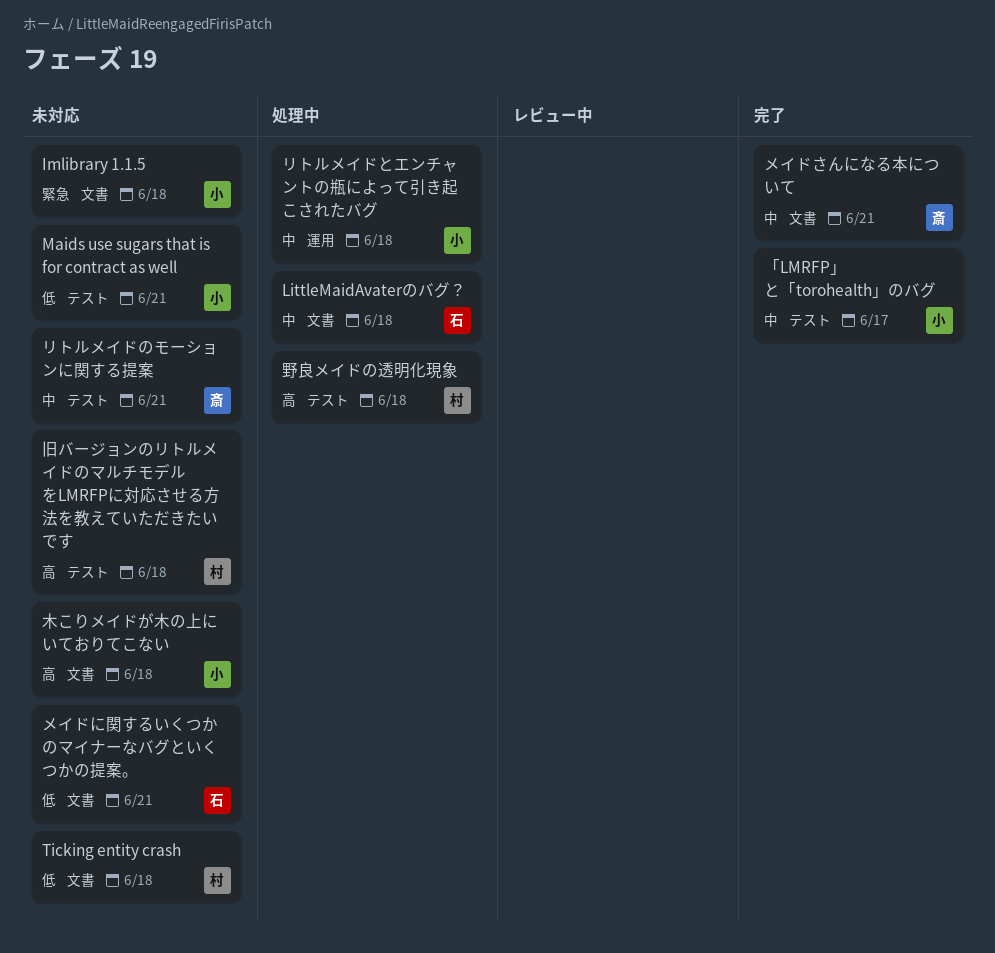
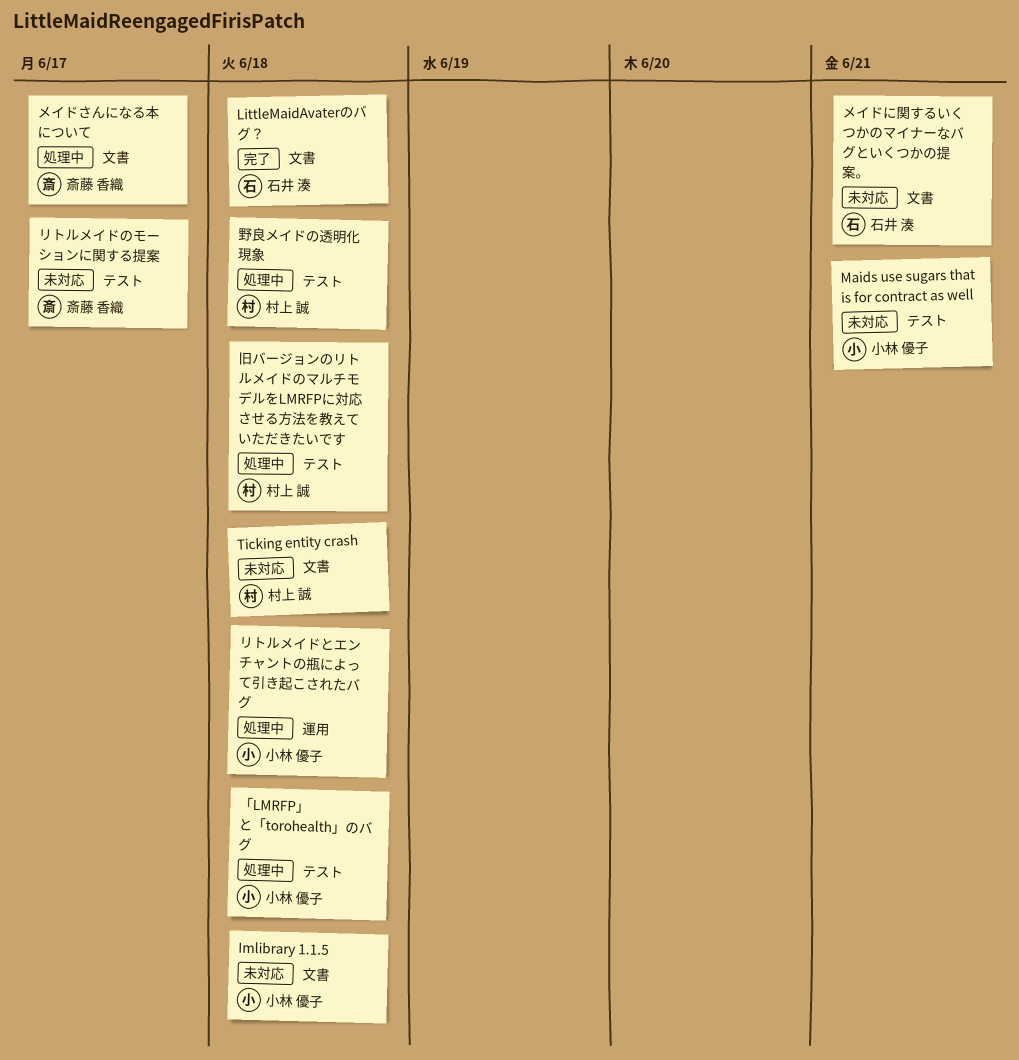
LittleMaidAvaterのバグ？, status: 処理中 -> 完了
「LMRFP」と「torohealth」のバグ, status: 完了 -> 処理中
「LMRFP」と「torohealth」のバグ, due: Jun 17 -> Jun 18
メイドさんになる本について, status: 完了 -> 処理中
メイドさんになる本について, due: Jun 21 -> Jun 17
リトルメイドのモーションに関する提案, due: Jun 21 -> Jun 17
旧バージョンのリトルメイドのマルチモデルをLMRFPに対応させる方法を教えていただきたいです, status: 未対応 -> 処理中
木こりメイドが木の上にいておりてこない: present -> none

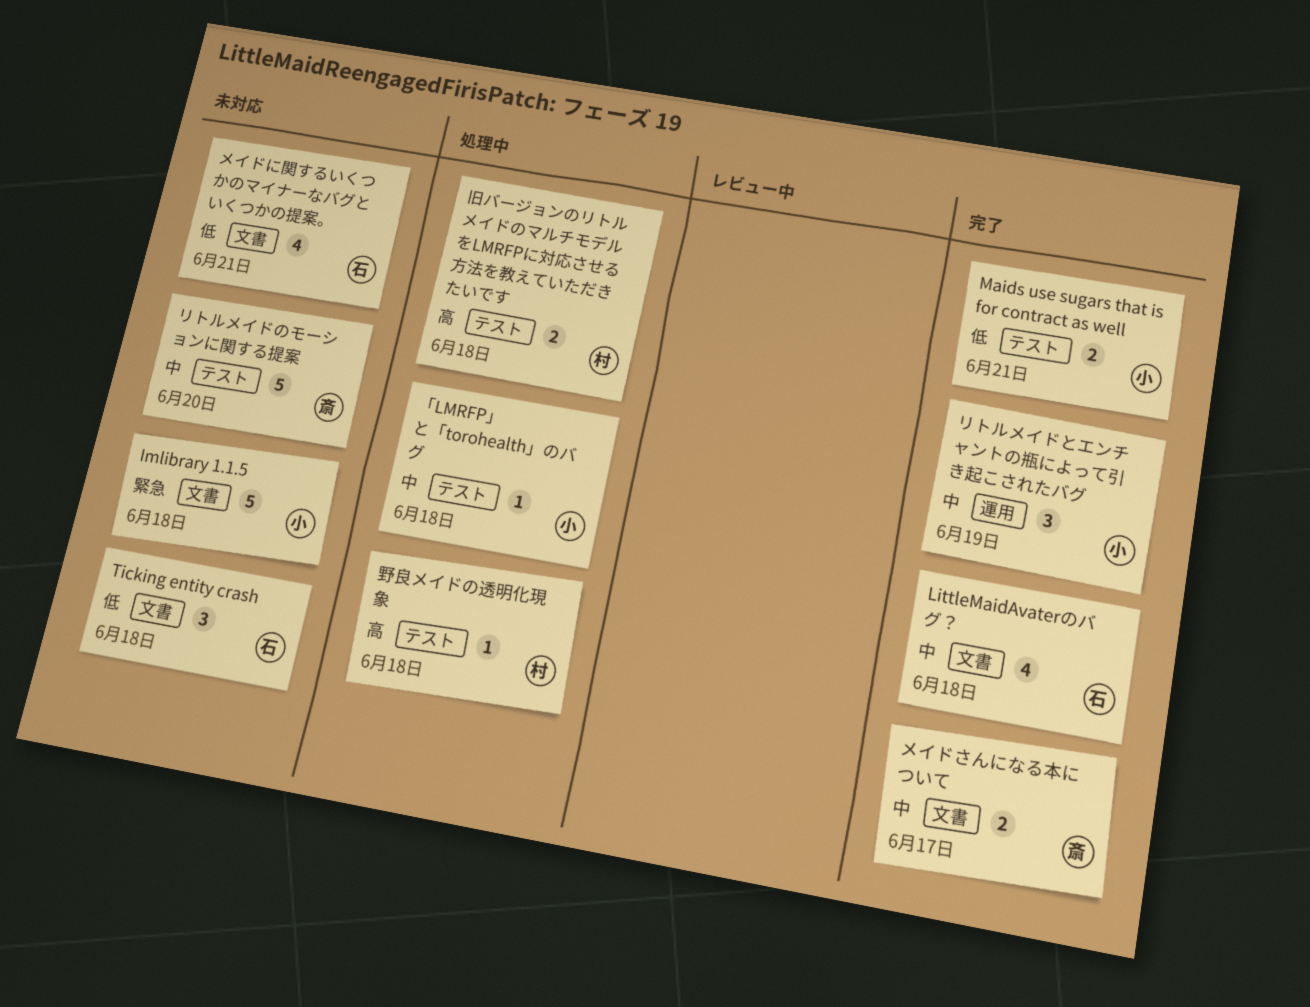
Maids use sugars that is for contract as well, status: 未対応 -> 完了
Ticking entity crash, owner: 村上 誠 -> 石井 湊
メイドさんになる本について, status: 処理中 -> 完了
リトルメイドとエンチャントの瓶によって引き起こされたバグ, status: 処理中 -> 完了
リトルメイドとエンチャントの瓶によって引き起こされたバグ, due: Jun 18 -> Jun 19
リトルメイドのモーションに関する提案, due: Jun 17 -> Jun 20

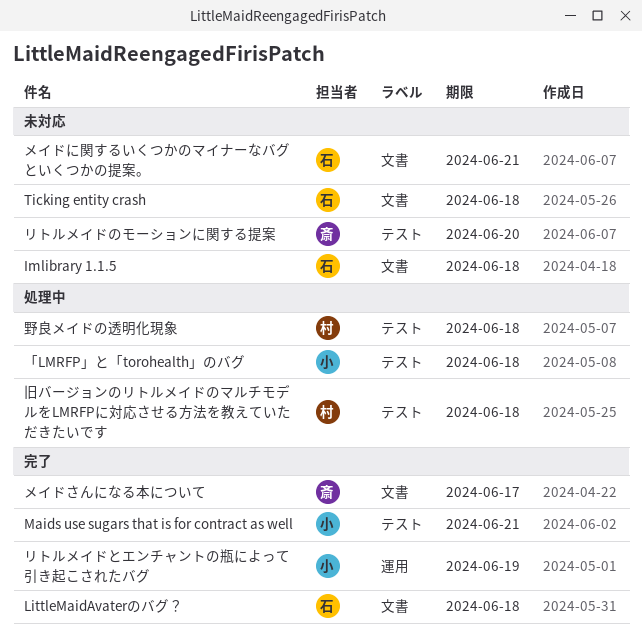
Imlibrary 1.1.5, owner: 小 -> 石

